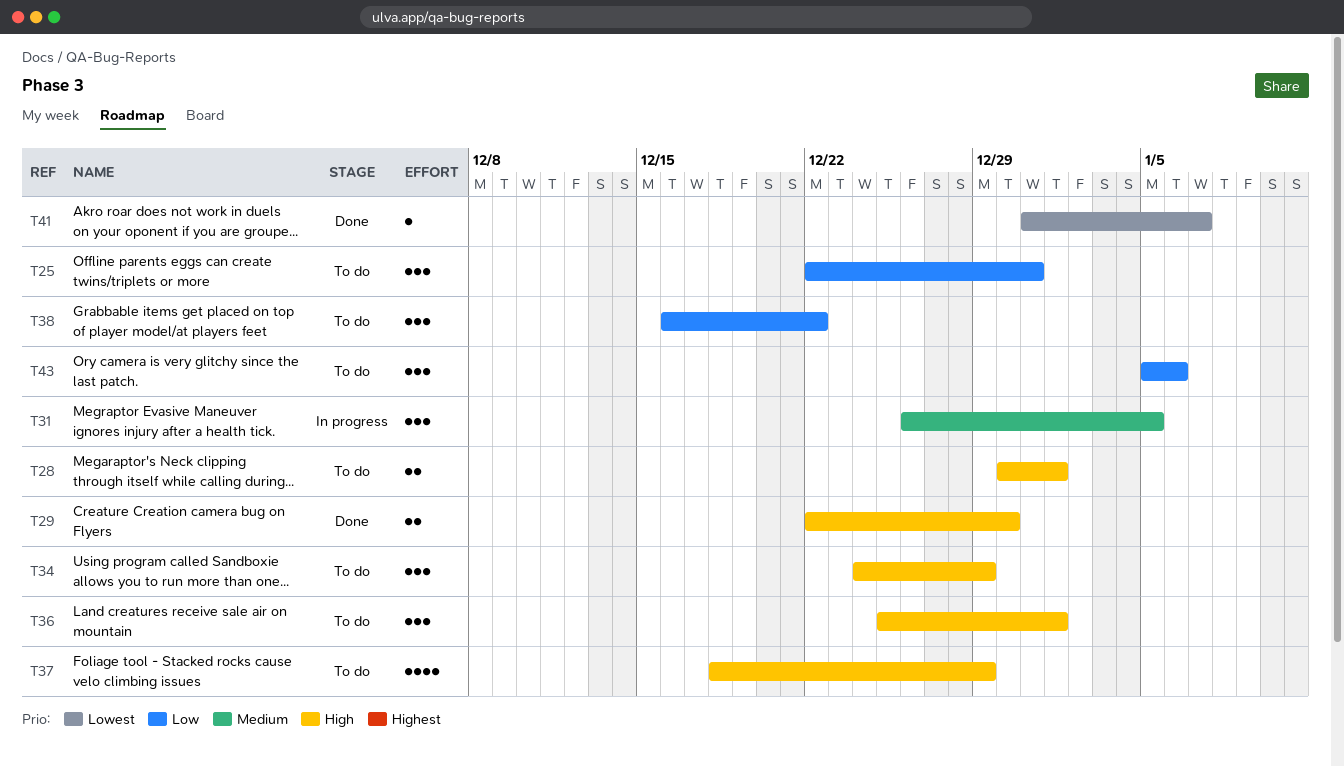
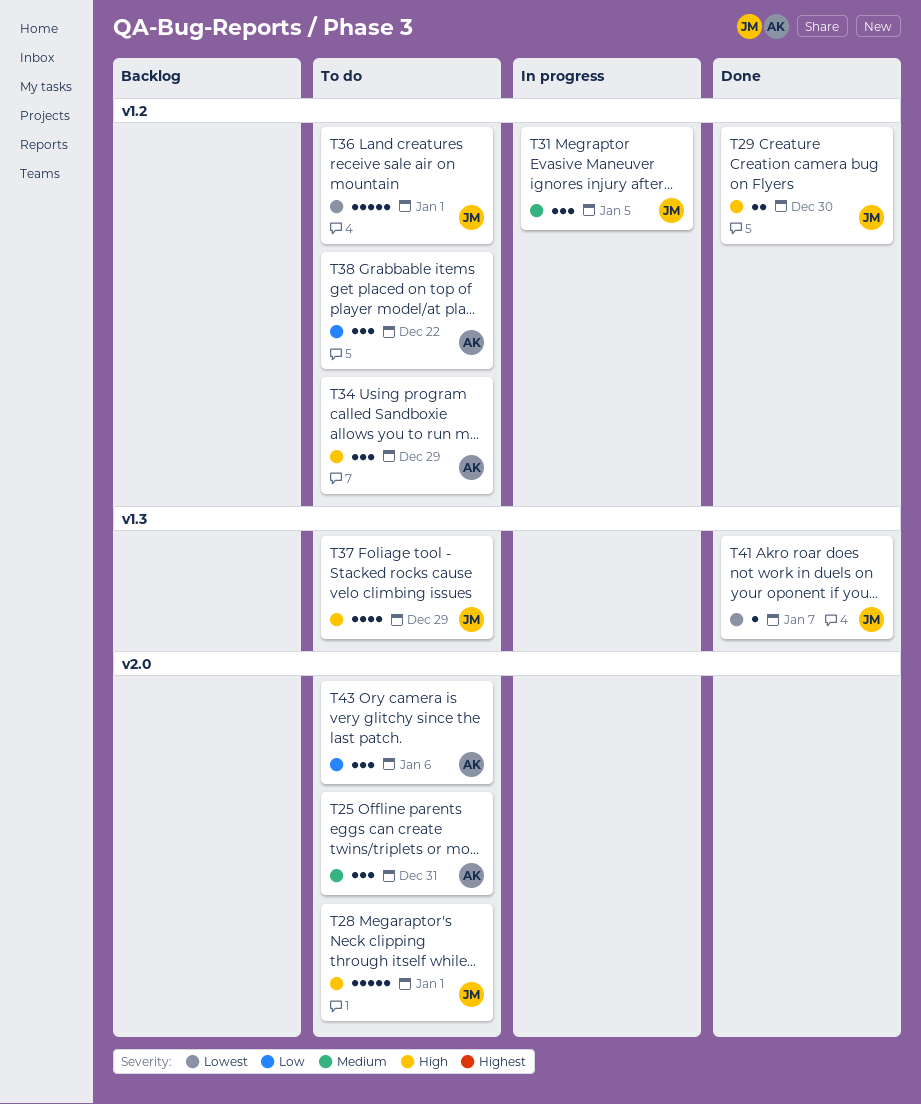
T25, priority: Low -> Medium
T28, estimate: 2 -> 5
T36, priority: High -> Lowest
T36, estimate: 3 -> 5

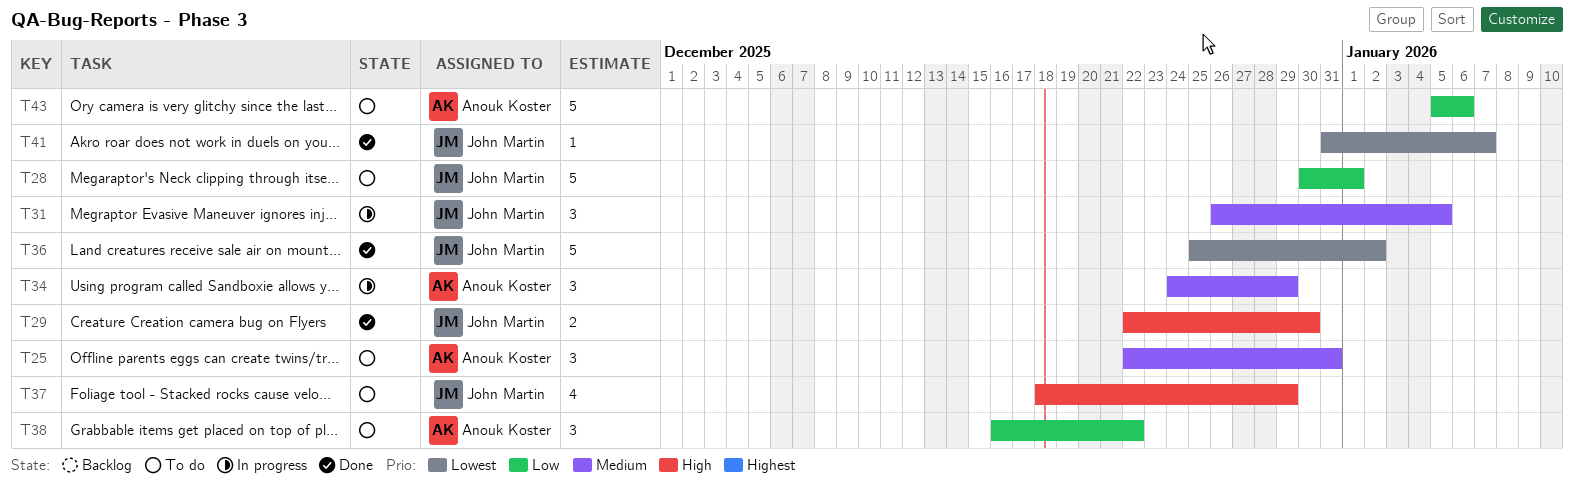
T28, priority: High -> Low
T34, status: To do -> In progress
T34, priority: High -> Medium
T36, status: To do -> Done
T36, due: Jan 1 -> Jan 2
T43, estimate: 3 -> 5

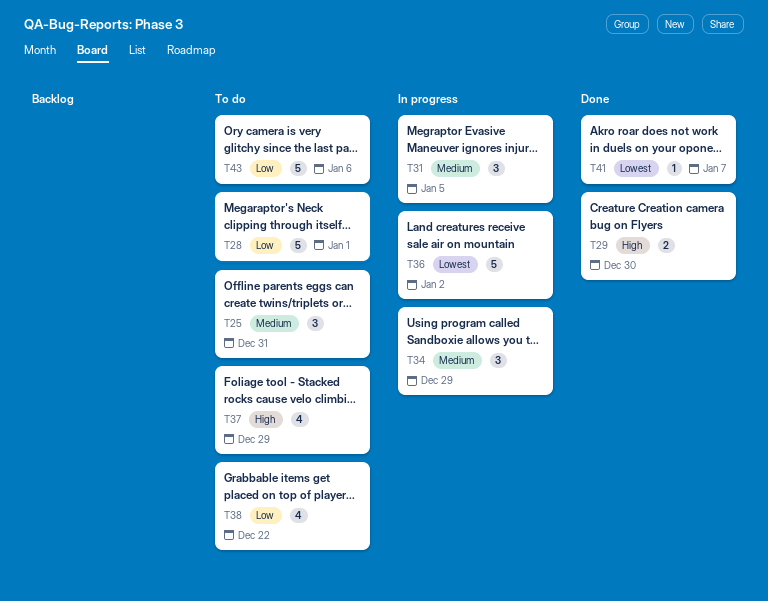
T36, status: Done -> In progress
T38, estimate: 3 -> 4

